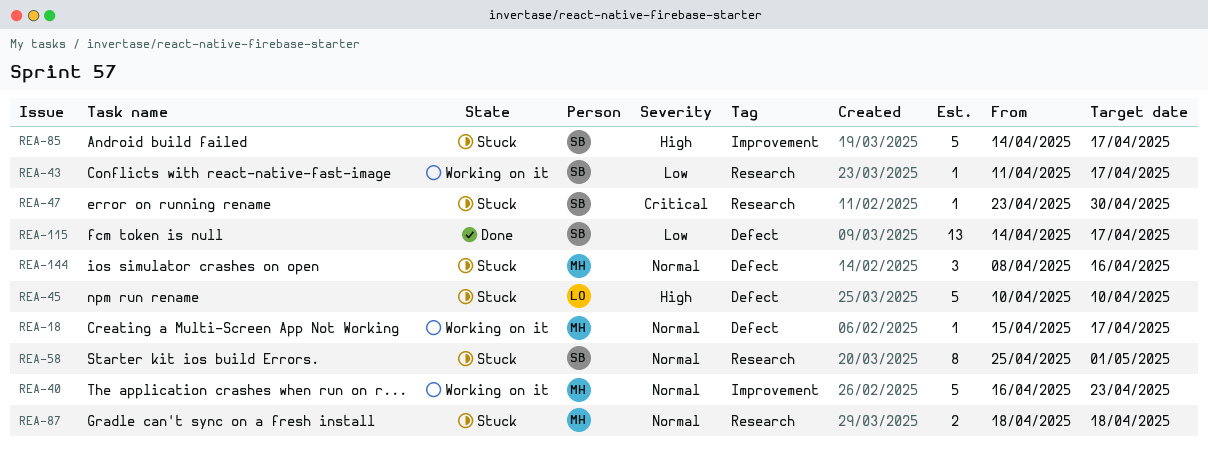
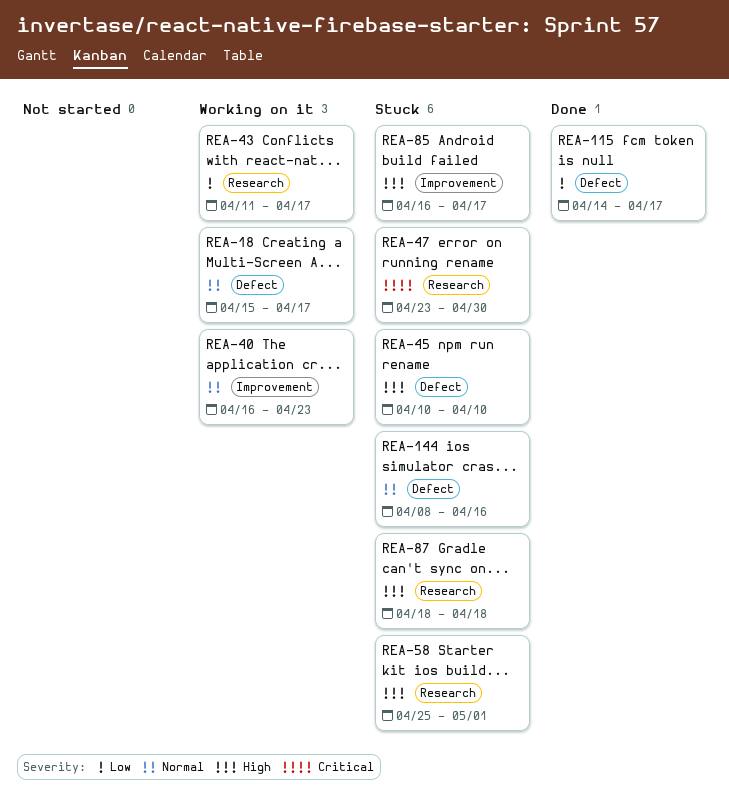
REA-58, priority: Normal -> High
REA-85, start: Apr 14 -> Apr 16
REA-87, priority: Normal -> High

